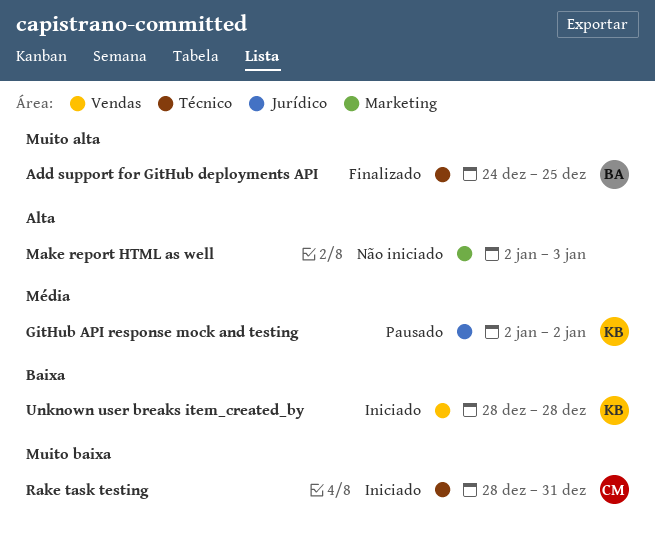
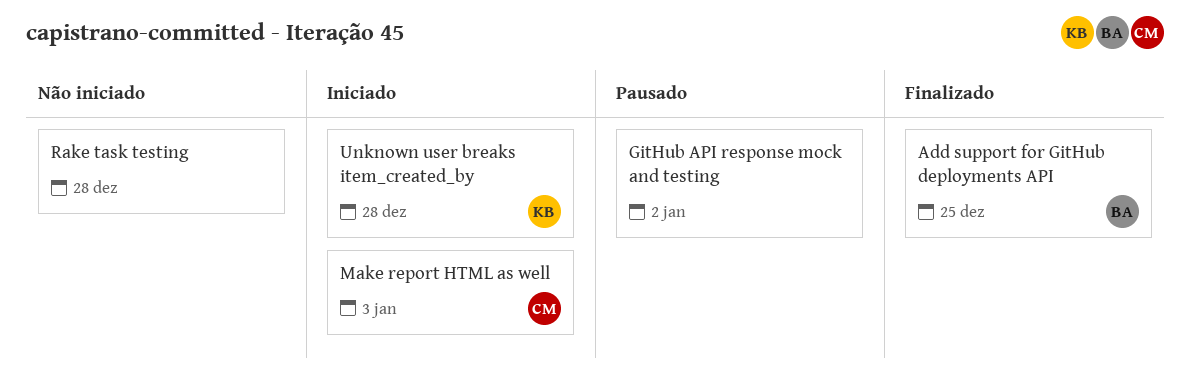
GitHub API response mock and testing, owner: KB -> none
Make report HTML as well, status: Não iniciado -> Iniciado
Make report HTML as well, owner: none -> CM
Rake task testing, status: Iniciado -> Não iniciado
Rake task testing, owner: CM -> none
Rake task testing, due: Dec 31 -> Dec 28

